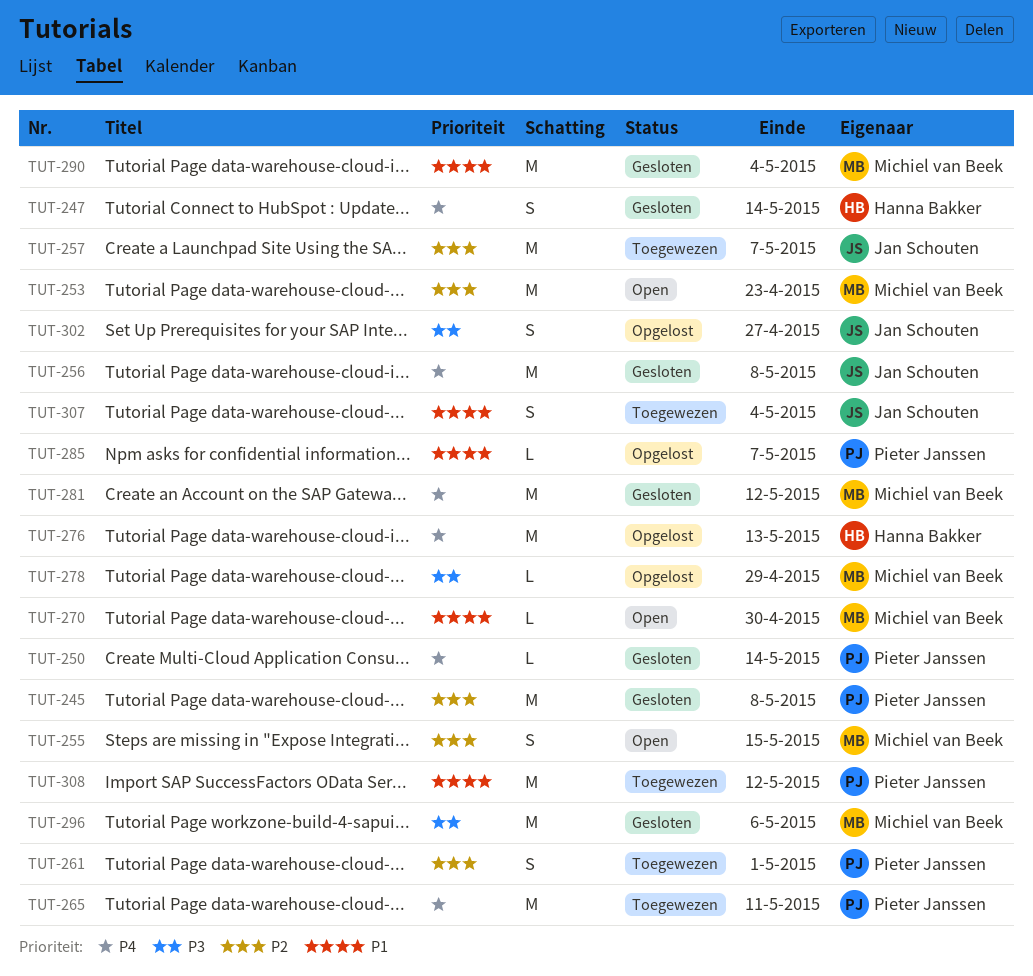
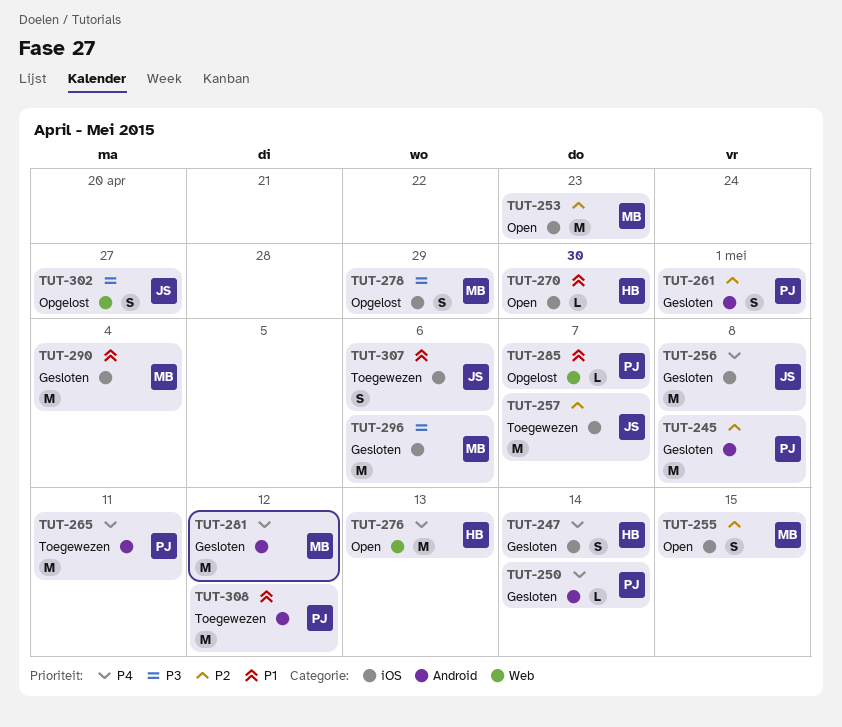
TUT-261, status: Toegewezen -> Gesloten
TUT-270, owner: Michiel van Beek -> Hanna Bakker
TUT-276, status: Opgelost -> Open
TUT-278, estimate: L -> S
TUT-307, due: May 4 -> May 6

